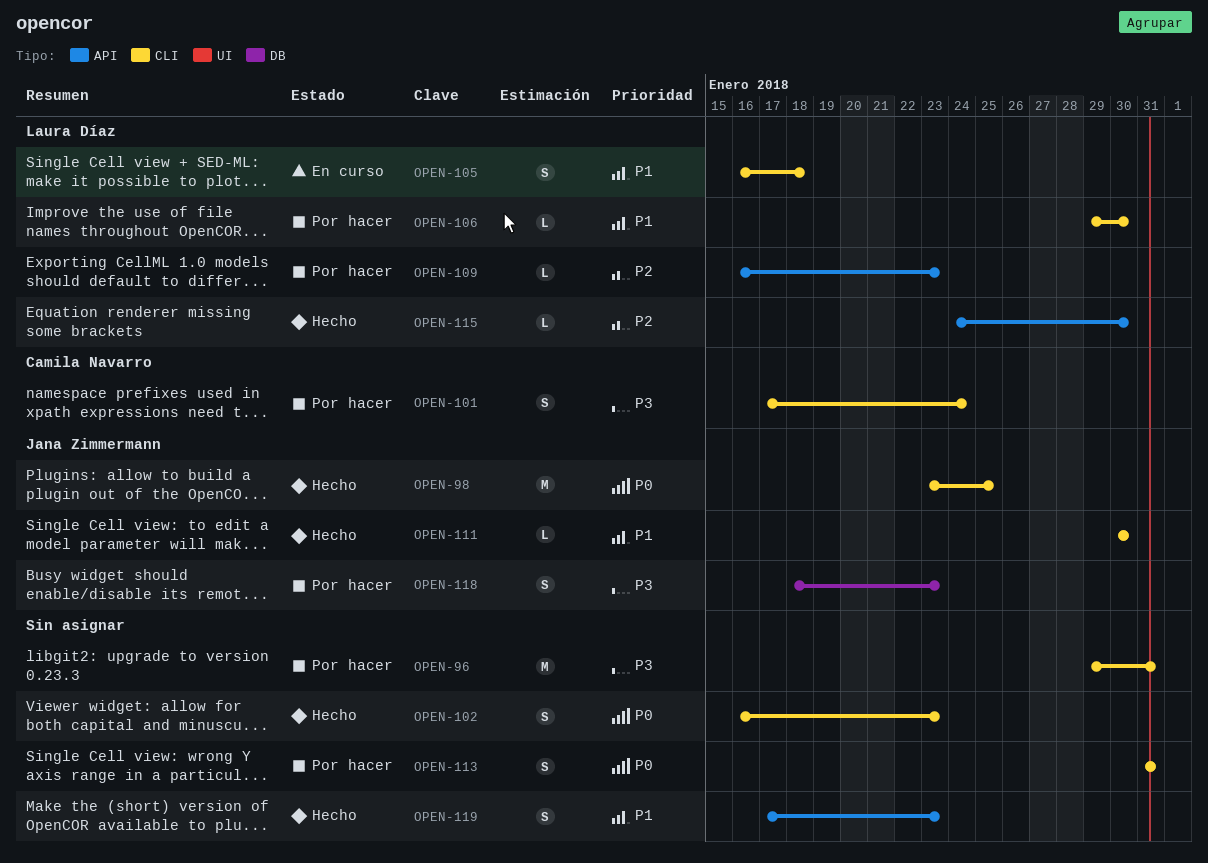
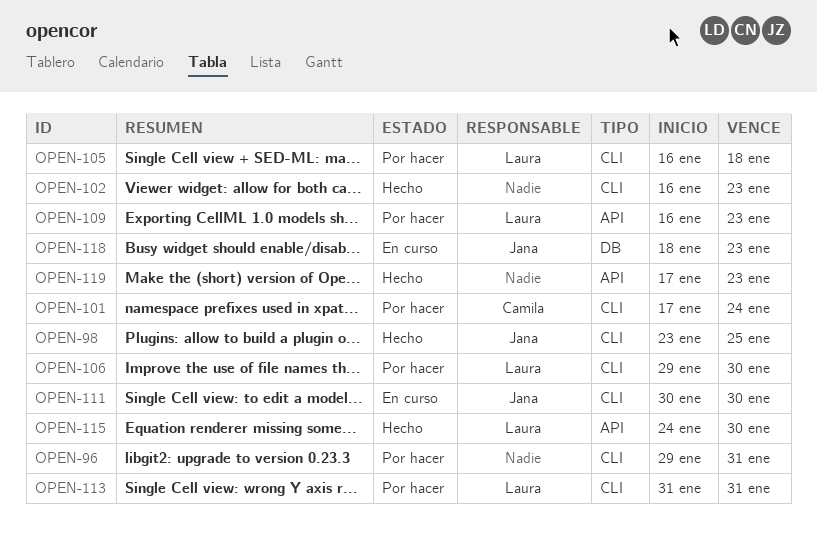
OPEN-105, status: En curso -> Por hacer
OPEN-111, status: Hecho -> En curso
OPEN-113, owner: none -> Laura Díaz
OPEN-118, status: Por hacer -> En curso

